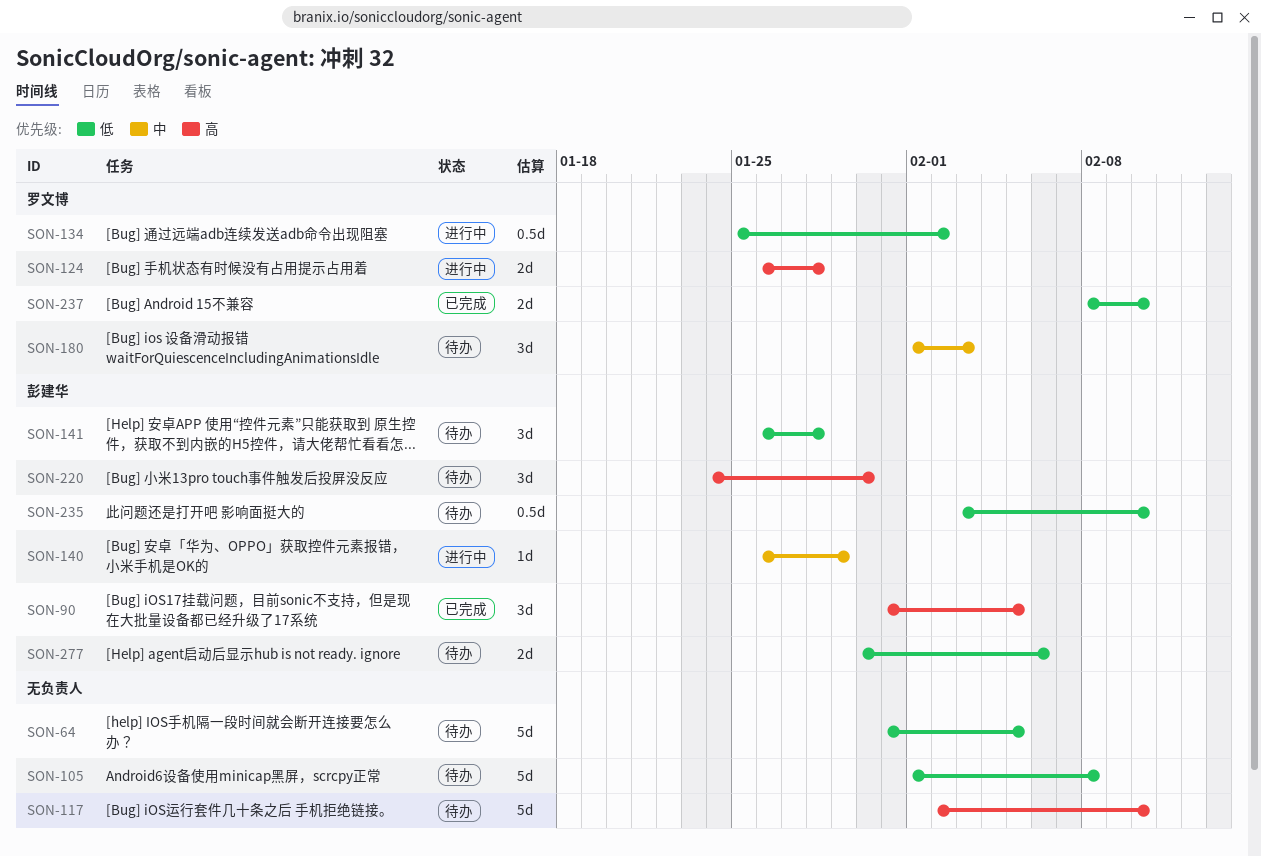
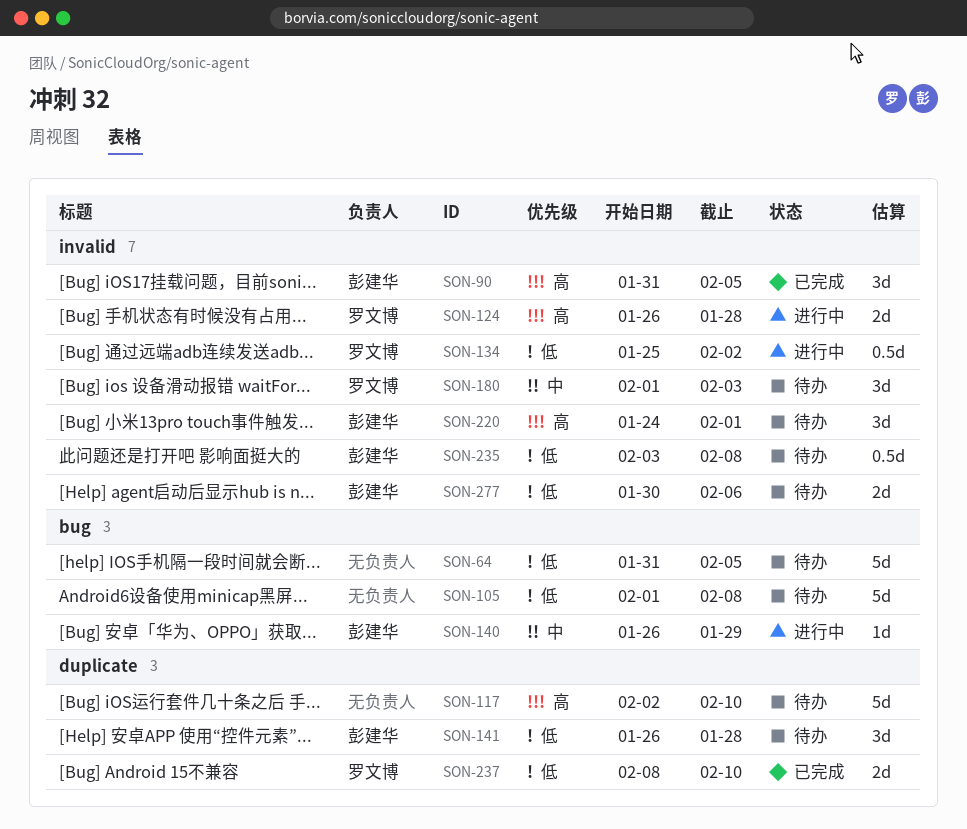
SON-220, due: Jan 30 -> Feb 1
SON-235, due: Feb 10 -> Feb 8

